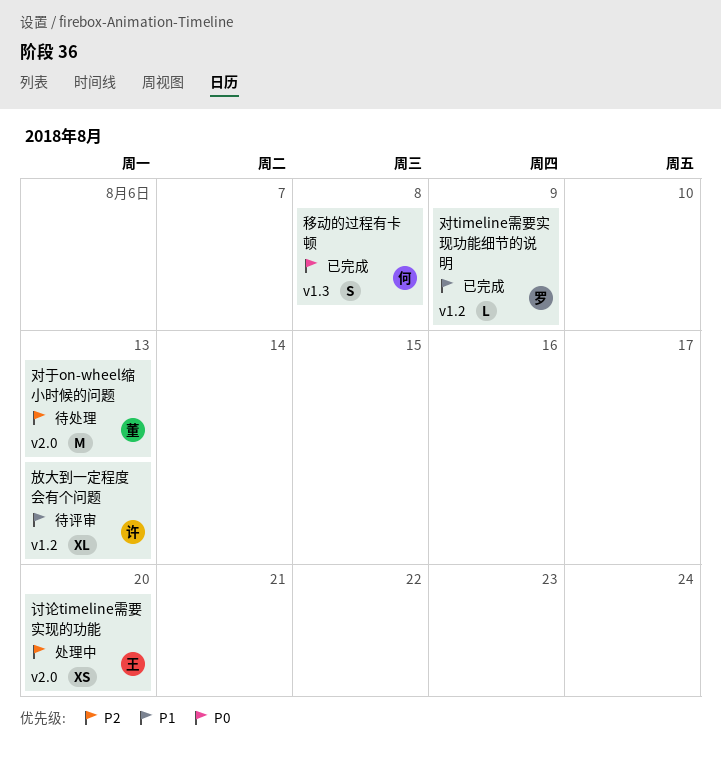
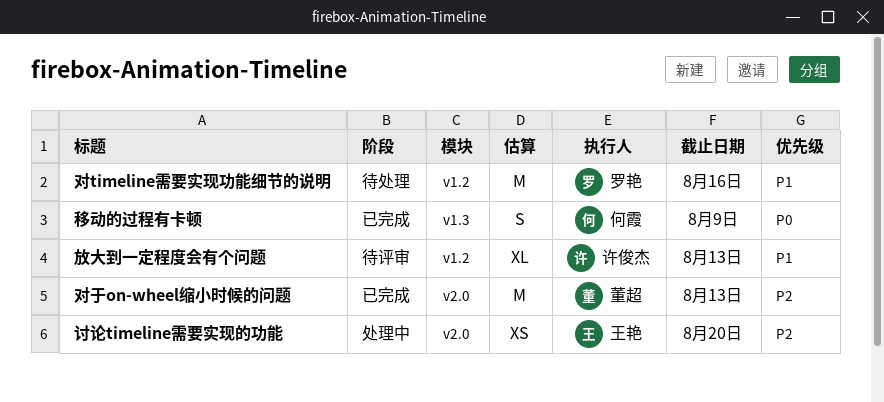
对timeline需要实现功能细节的说明, status: 已完成 -> 待处理
对timeline需要实现功能细节的说明, estimate: L -> M
对timeline需要实现功能细节的说明, due: Aug 9 -> Aug 16
对于on-wheel缩小时候的问题, status: 待处理 -> 已完成
移动的过程有卡顿, due: Aug 8 -> Aug 9

